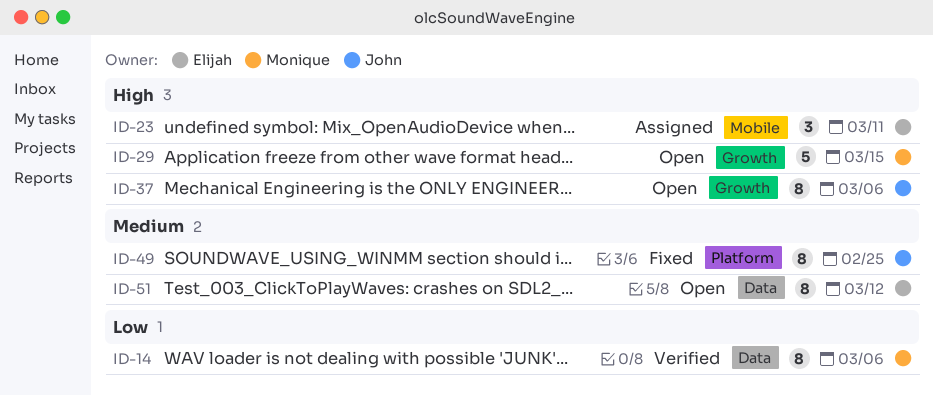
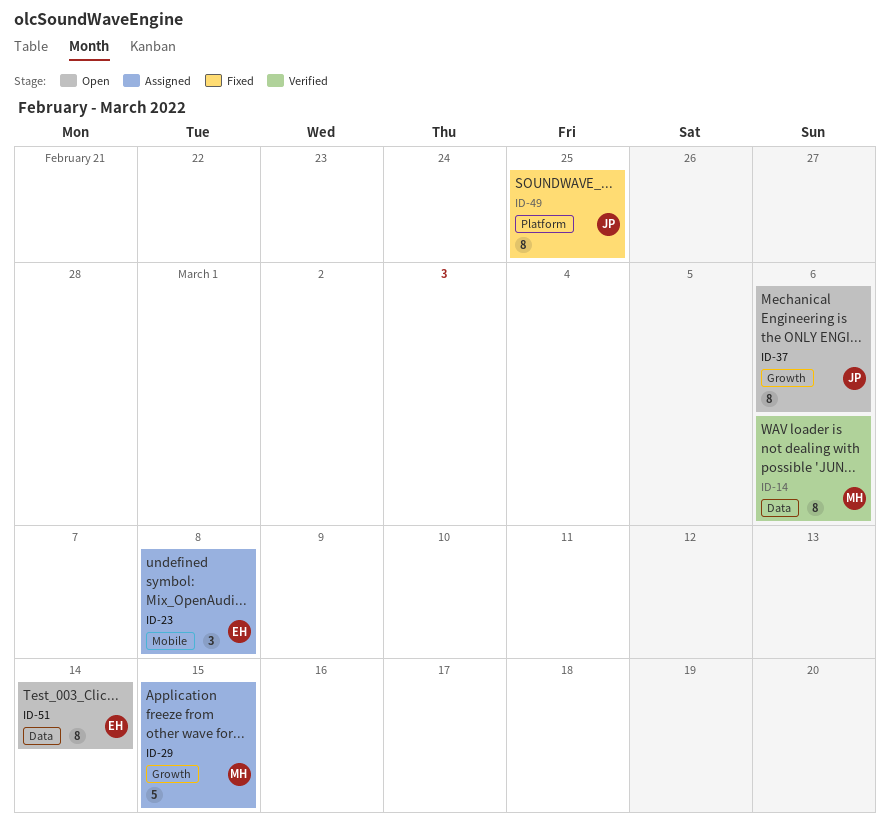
ID-23, due: Mar 11 -> Mar 8
ID-29, status: Open -> Assigned
ID-51, due: Mar 12 -> Mar 14

